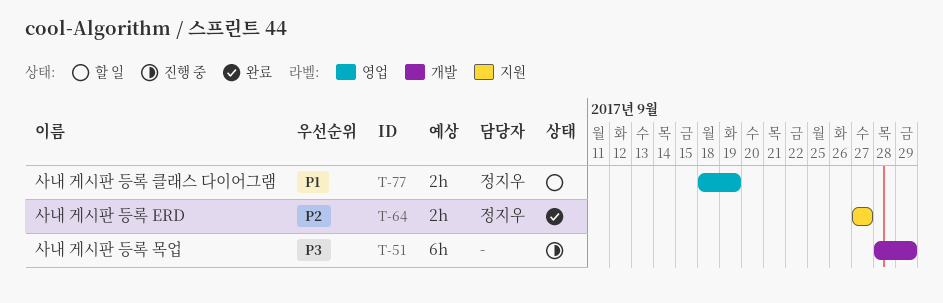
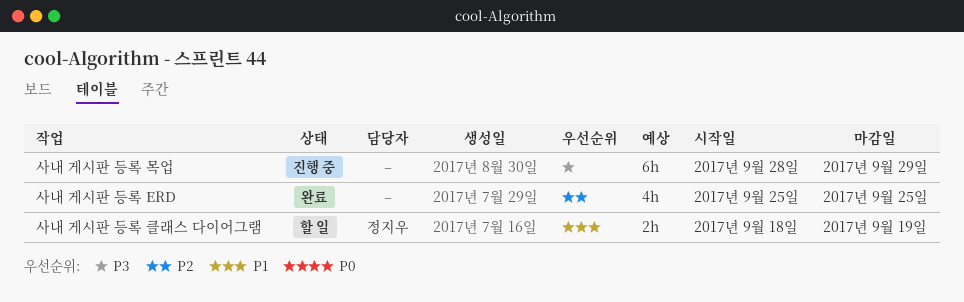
사내 게시판 등록 ERD, owner: 정지우 -> none
사내 게시판 등록 ERD, estimate: 2h -> 4h
사내 게시판 등록 ERD, start: Sep 27 -> Sep 25
사내 게시판 등록 ERD, due: Sep 27 -> Sep 25

